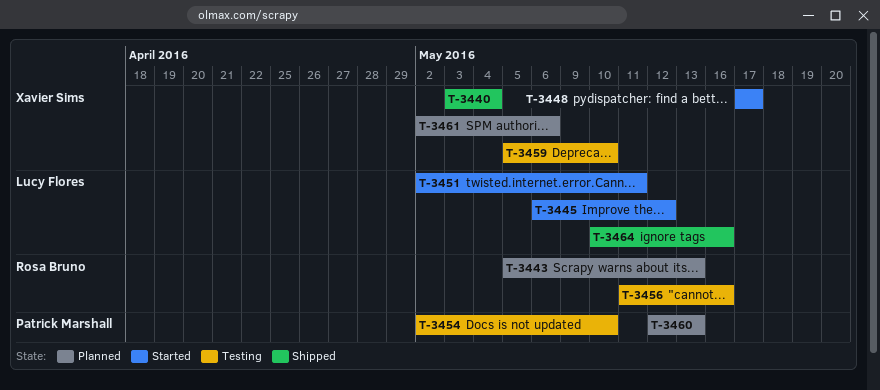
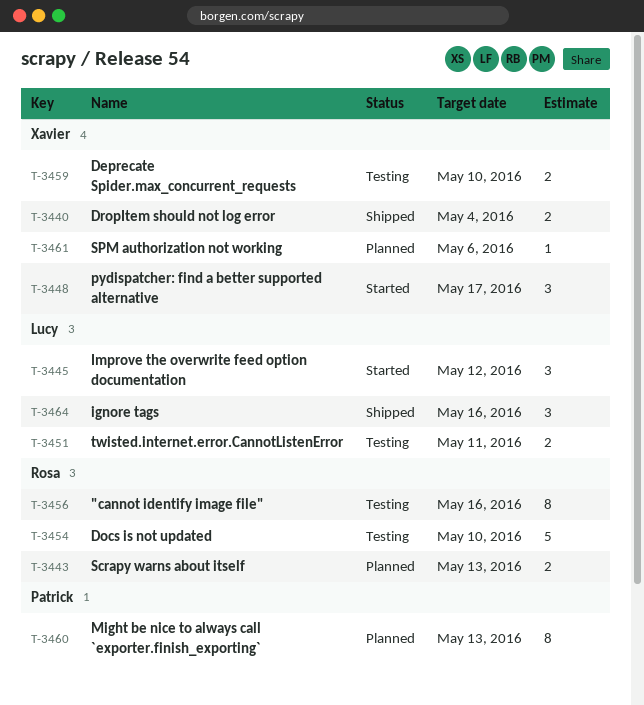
T-3451, status: Started -> Testing
T-3454, owner: Patrick Marshall -> Rosa Bruno

